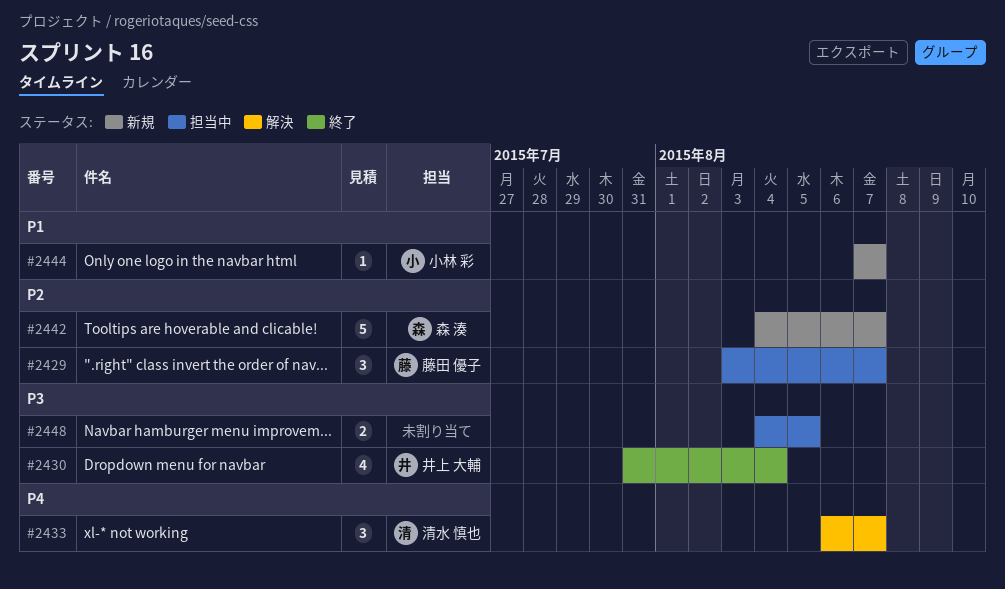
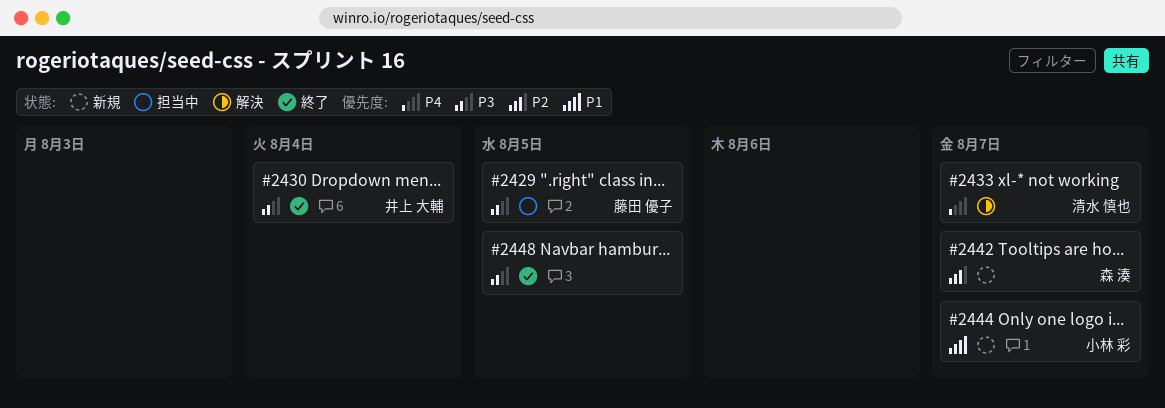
#2429, priority: P2 -> P3
#2429, due: Aug 7 -> Aug 5
#2448, status: 担当中 -> 終了

